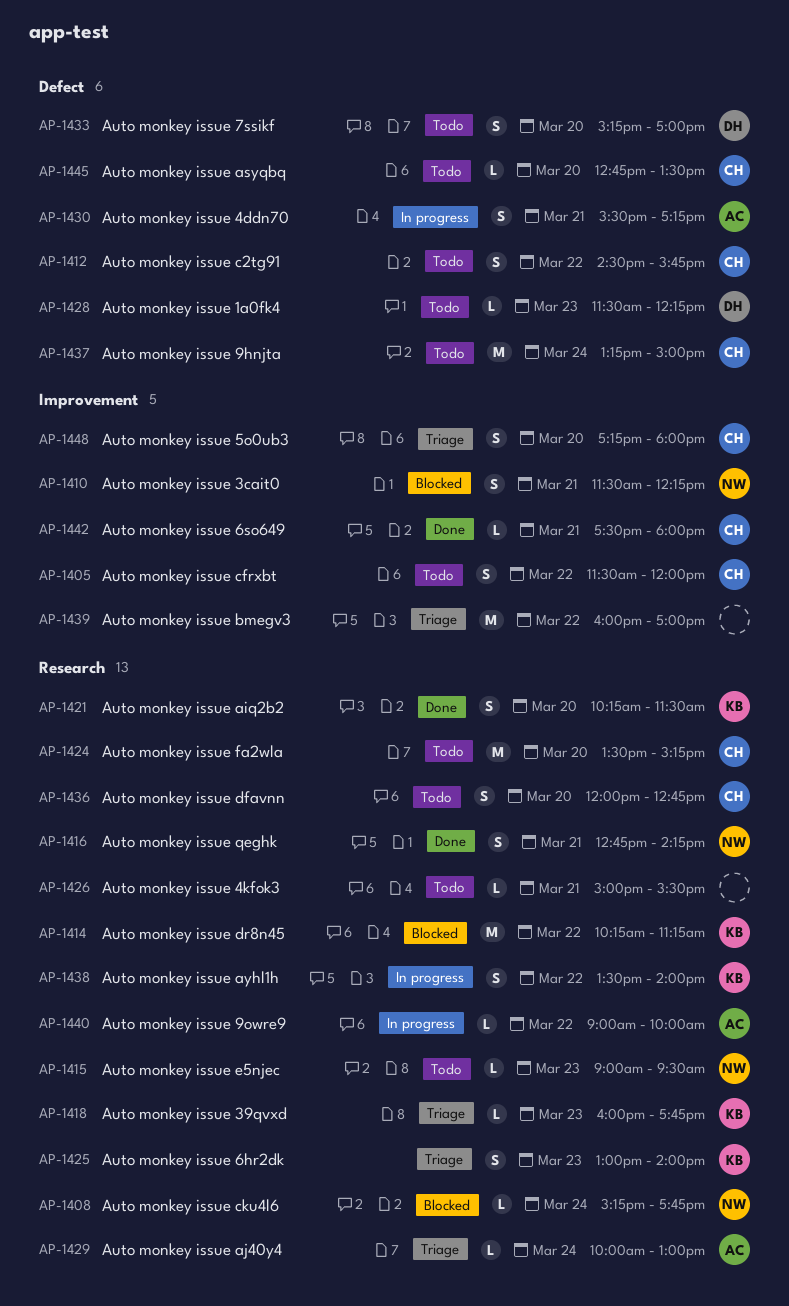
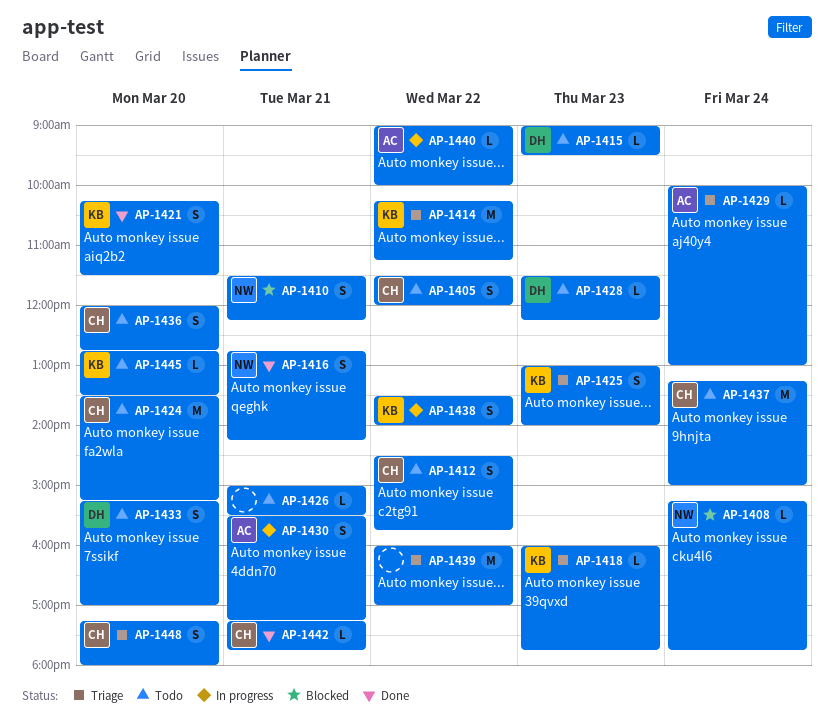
AP-1414, status: Blocked -> Triage
AP-1415, owner: NW -> DH
AP-1442, begins: 17:30 -> 17:15
AP-1442, ends: 18:00 -> 17:45
AP-1445, owner: CH -> KB

